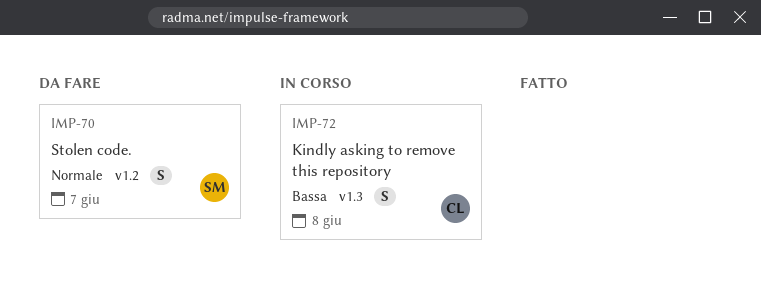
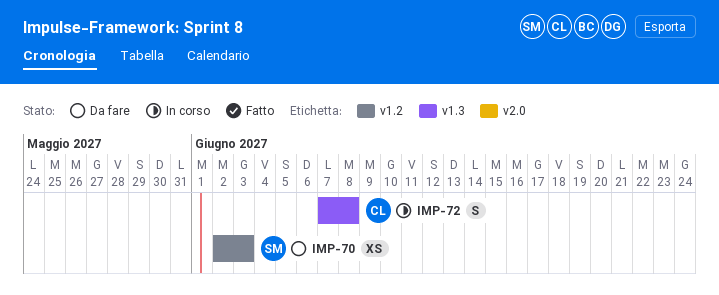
IMP-70, estimate: S -> XS
IMP-70, due: Jun 7 -> Jun 3

